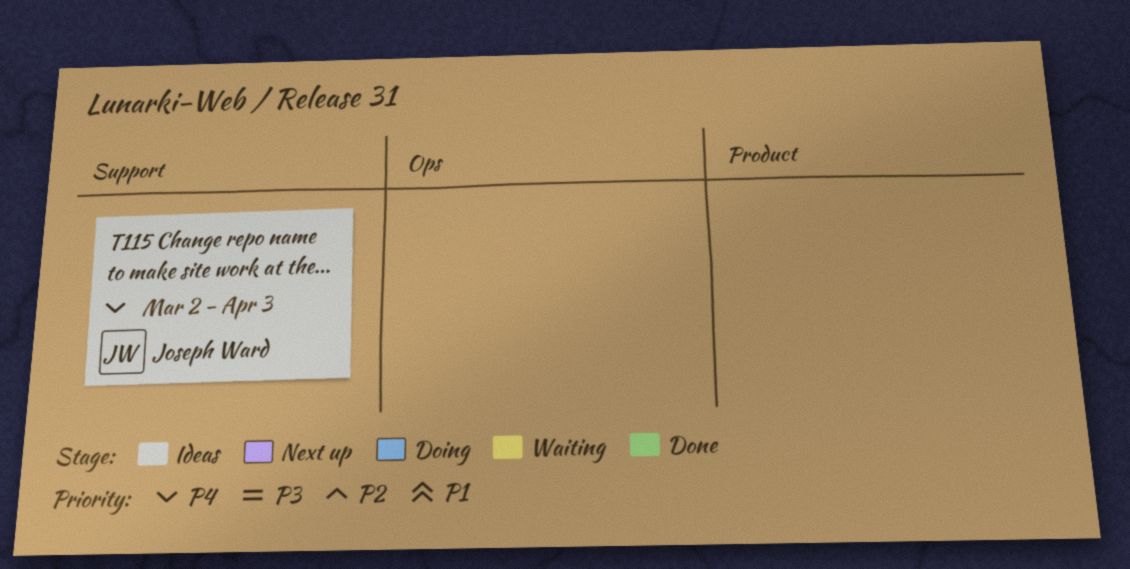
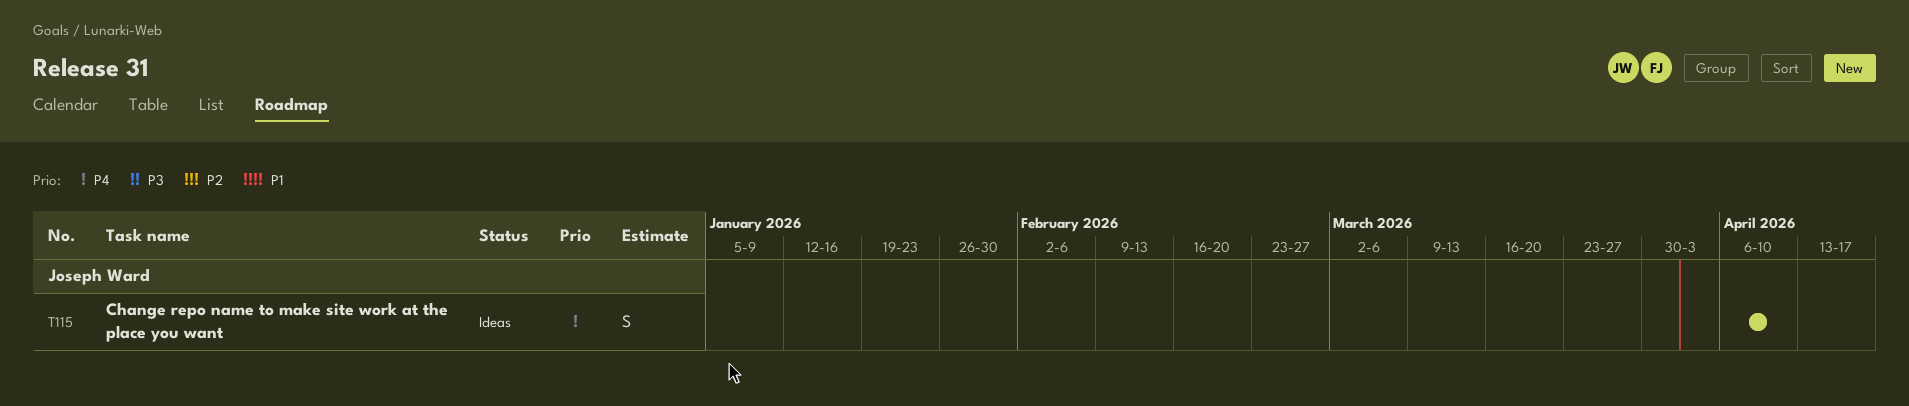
T115, start: Mar 2 -> Apr 6
T115, due: Apr 3 -> Apr 10

